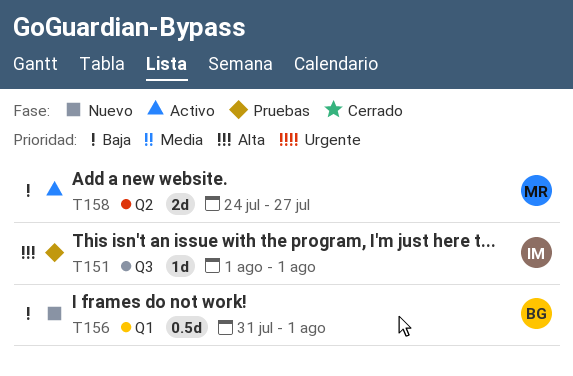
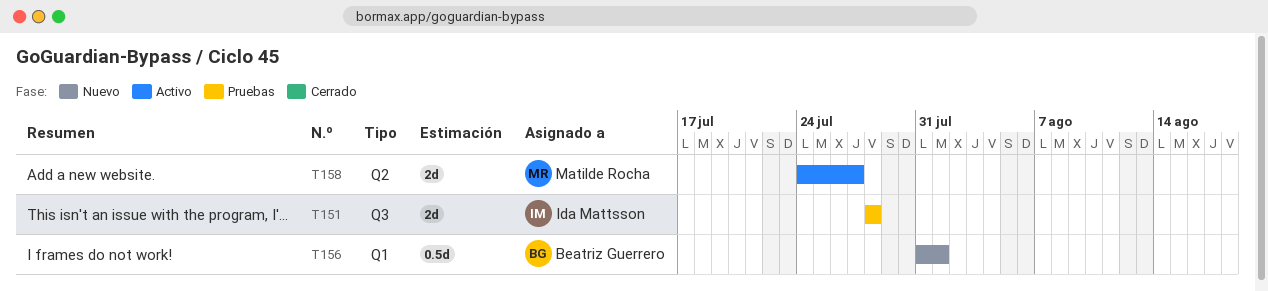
T151, estimate: 1d -> 2d
T151, start: Aug 1 -> Jul 28
T151, due: Aug 1 -> Jul 28

